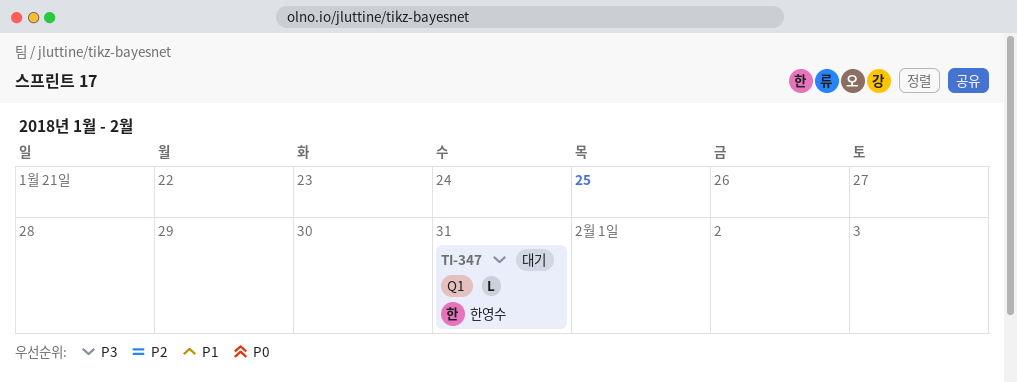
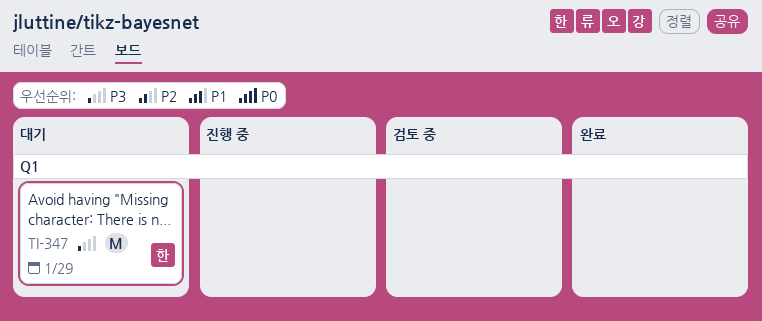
TI-347, estimate: L -> M
TI-347, due: Jan 31 -> Jan 29

